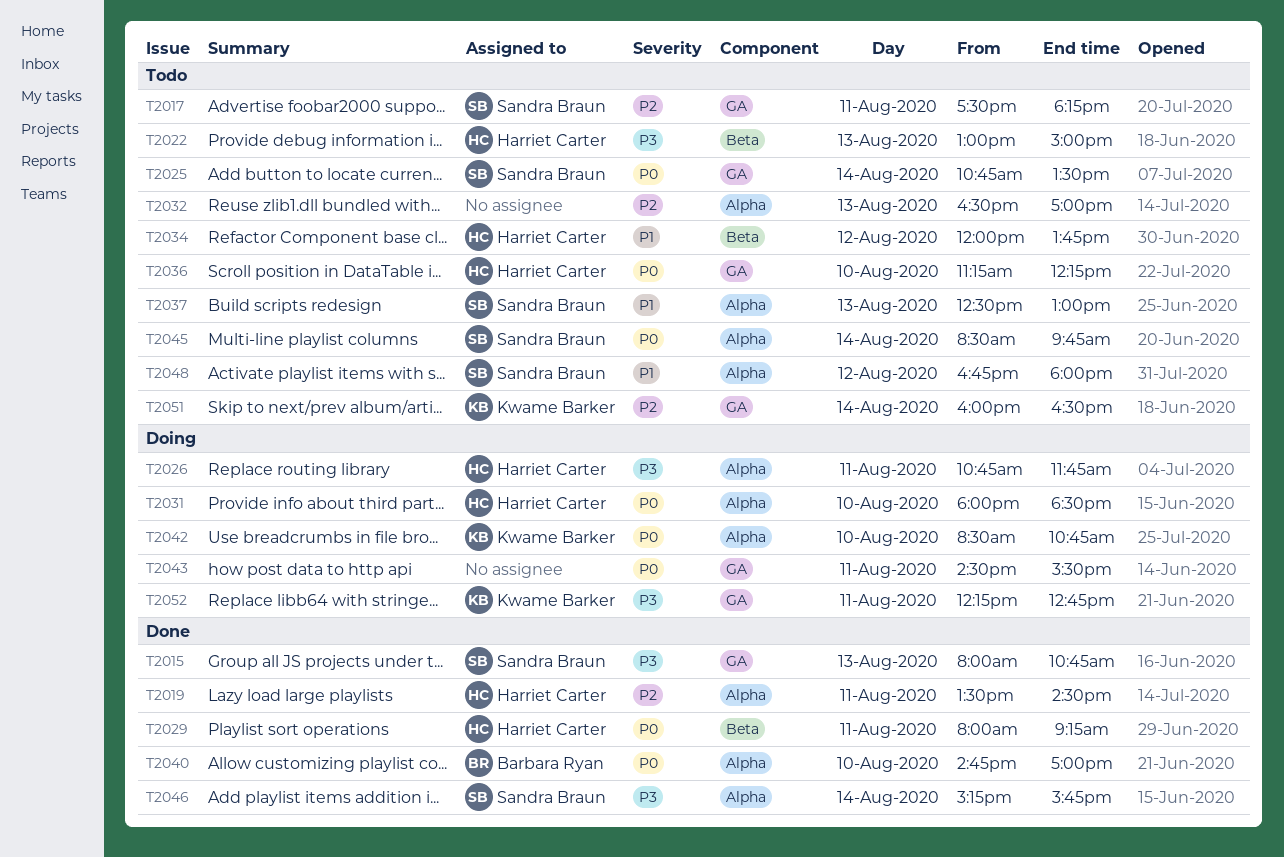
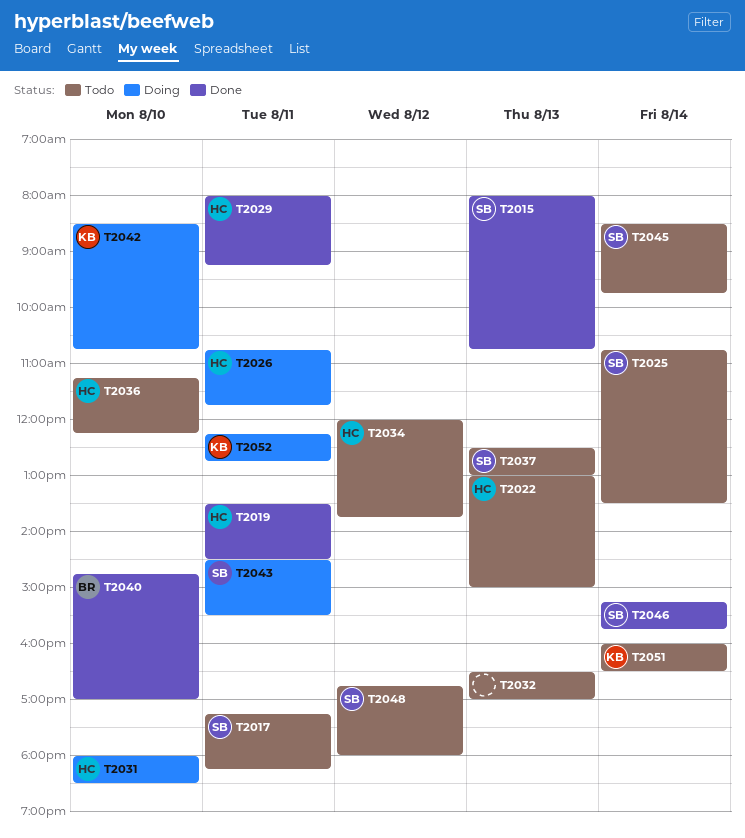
T2017, begins: 17:30 -> 17:15
T2043, owner: none -> Sandra Braun

